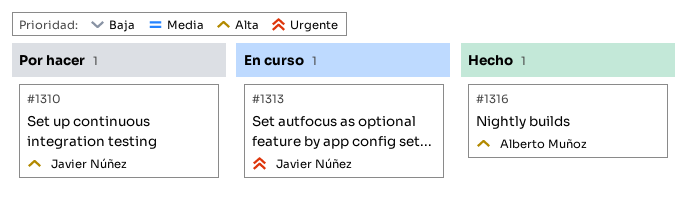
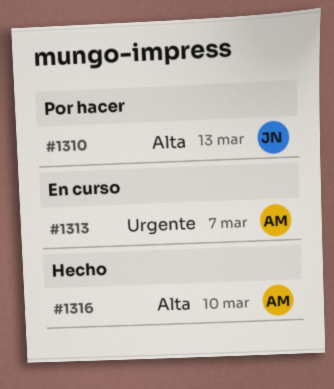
#1313, owner: Javier Núñez -> Alberto Muñoz

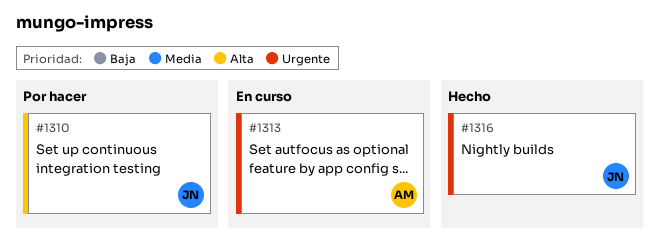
#1316, owner: AM -> JN
#1316, priority: Alta -> Urgente

